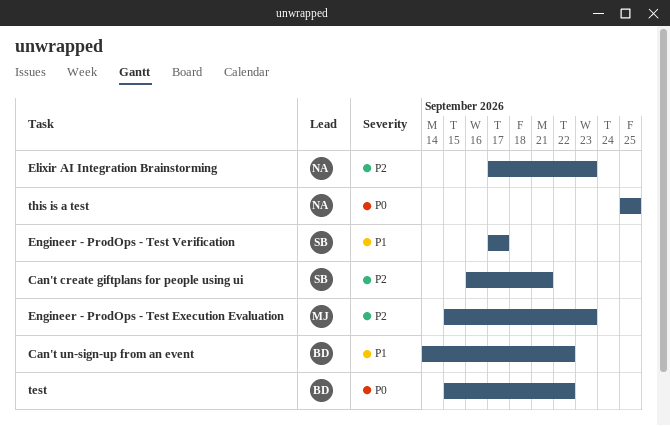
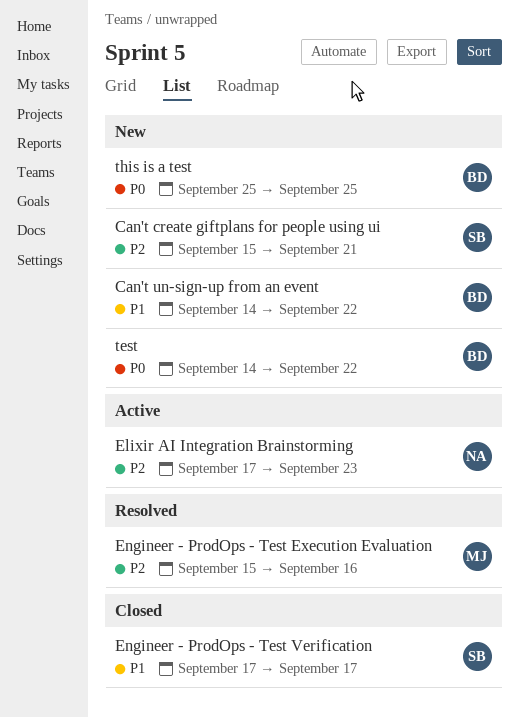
Can't create giftplans for people using ui, start: Sep 16 -> Sep 15
Engineer - ProdOps - Test Execution Evaluation, due: Sep 23 -> Sep 16
test, start: Sep 15 -> Sep 14
this is a test, owner: NA -> BD

